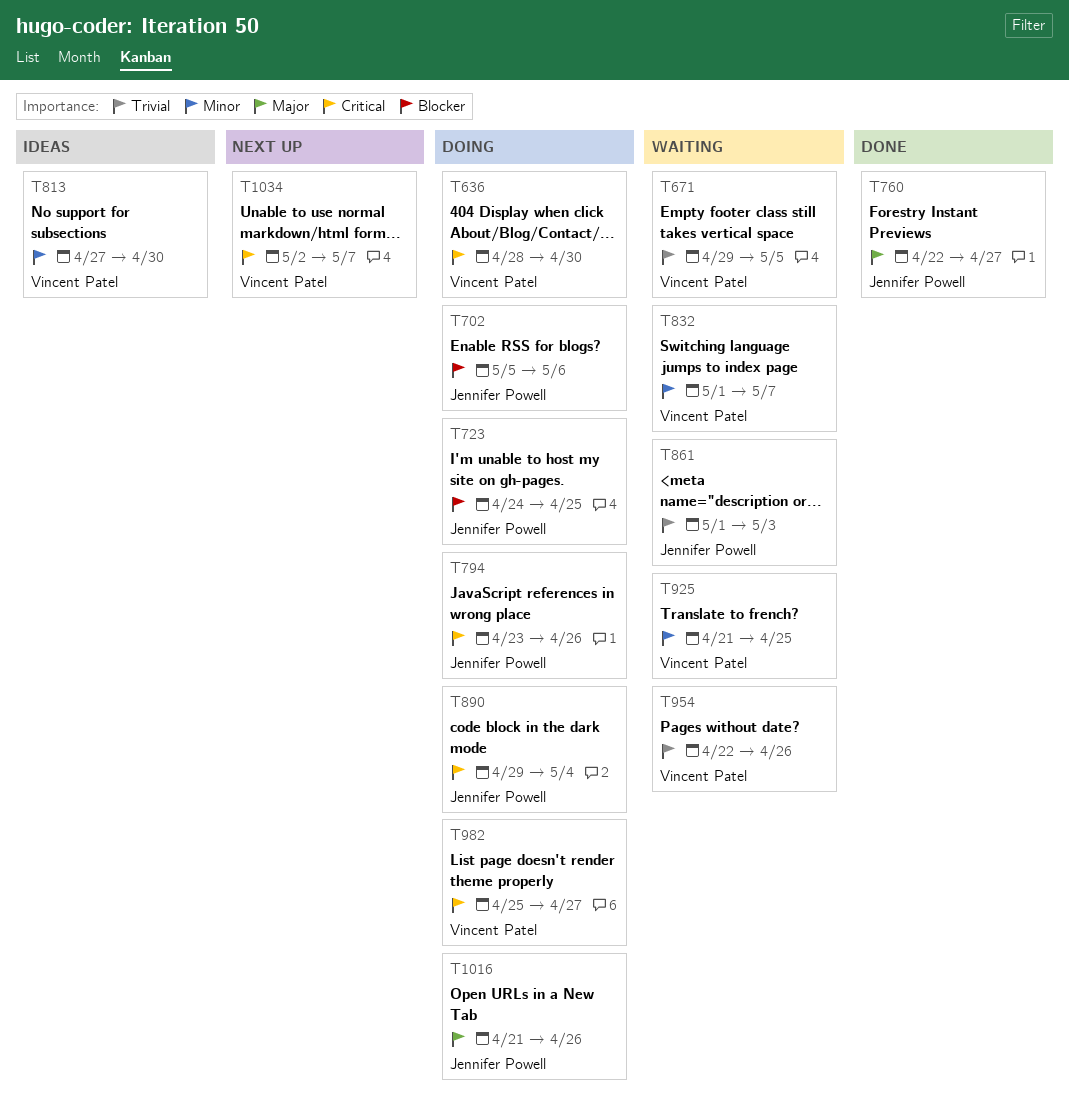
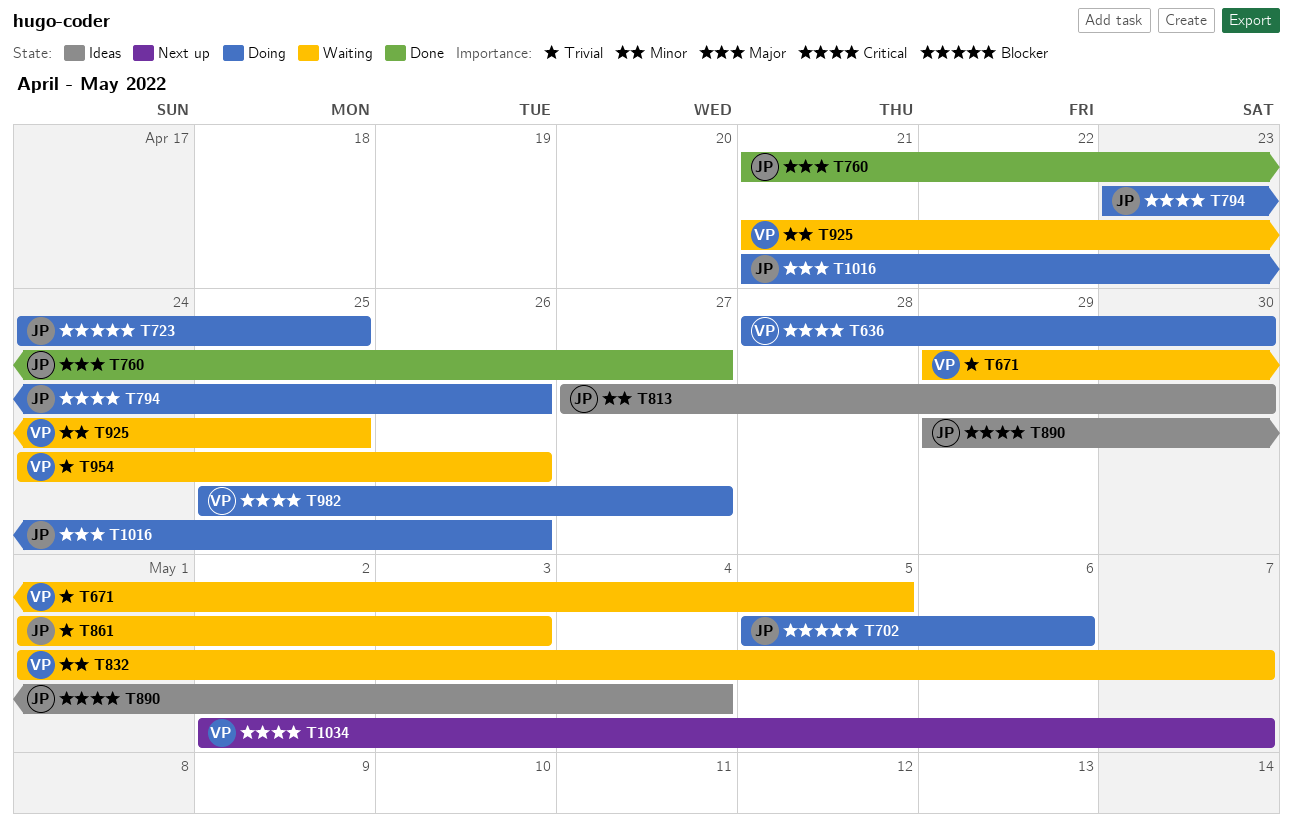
T760, start: Apr 22 -> Apr 21
T813, owner: Vincent Patel -> Jennifer Powell
T890, status: Doing -> Ideas
T954, start: Apr 22 -> Apr 24

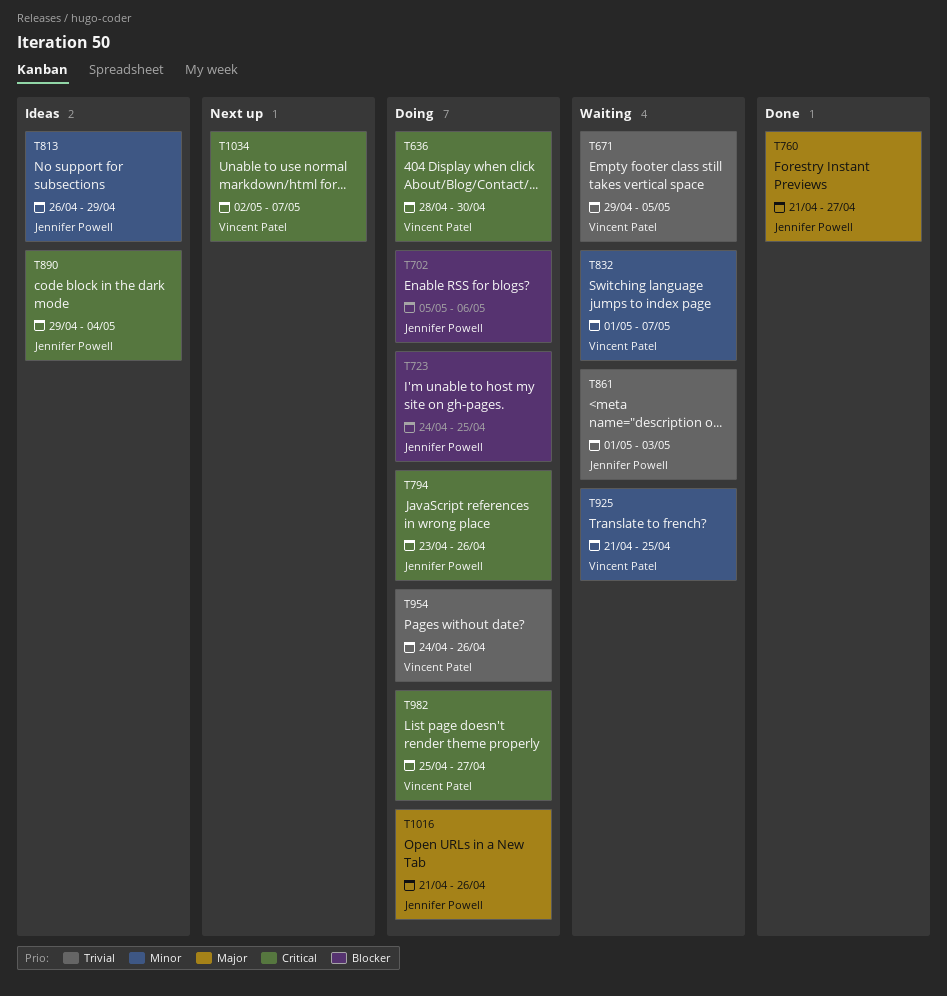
T813, start: Apr 27 -> Apr 26
T813, due: Apr 30 -> Apr 29
T954, status: Waiting -> Doing

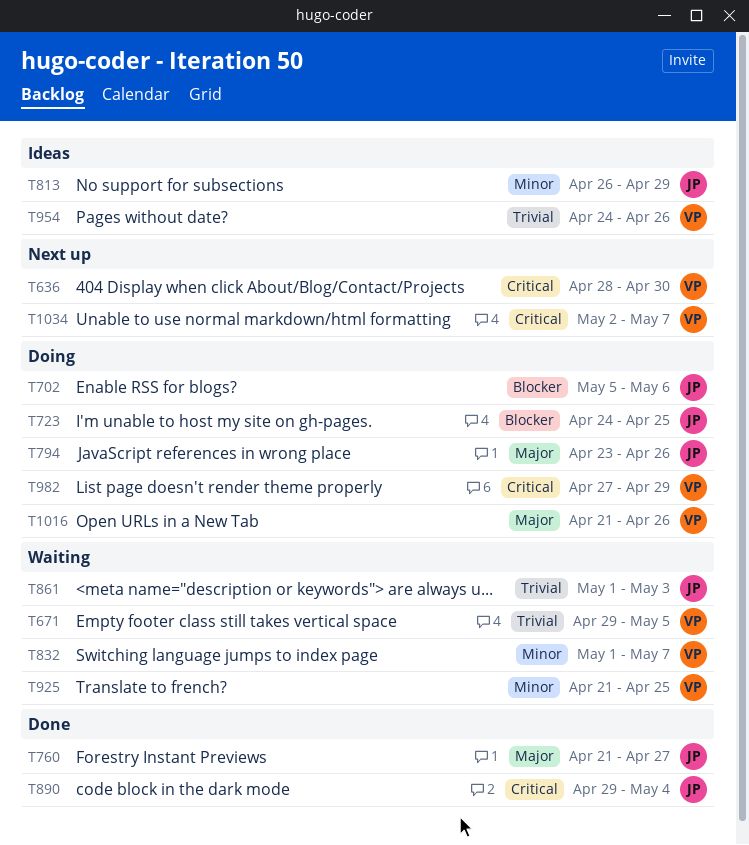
T636, status: Doing -> Next up
T794, priority: Critical -> Major
T890, status: Ideas -> Done
T954, status: Doing -> Ideas
T982, start: Apr 25 -> Apr 27
T982, due: Apr 27 -> Apr 29
T1016, owner: Jennifer Powell -> Vincent Patel

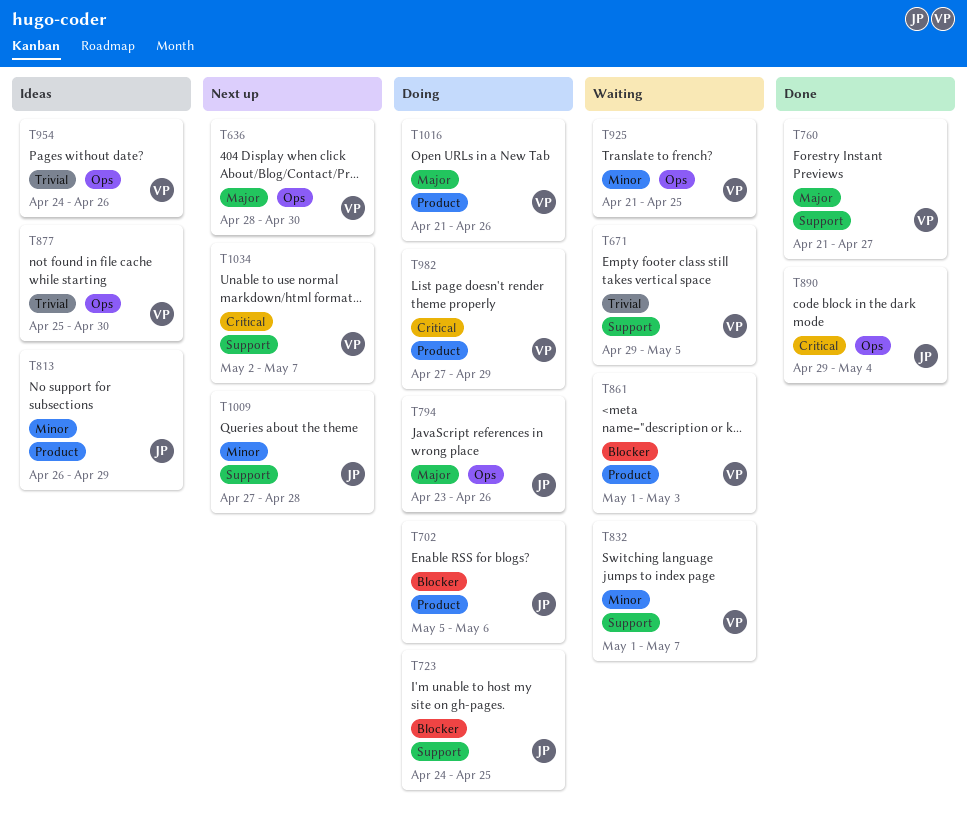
T636, priority: Critical -> Major
T760, owner: JP -> VP
T861, owner: JP -> VP
T861, priority: Trivial -> Blocker
T877: none -> present
T1009: none -> present

